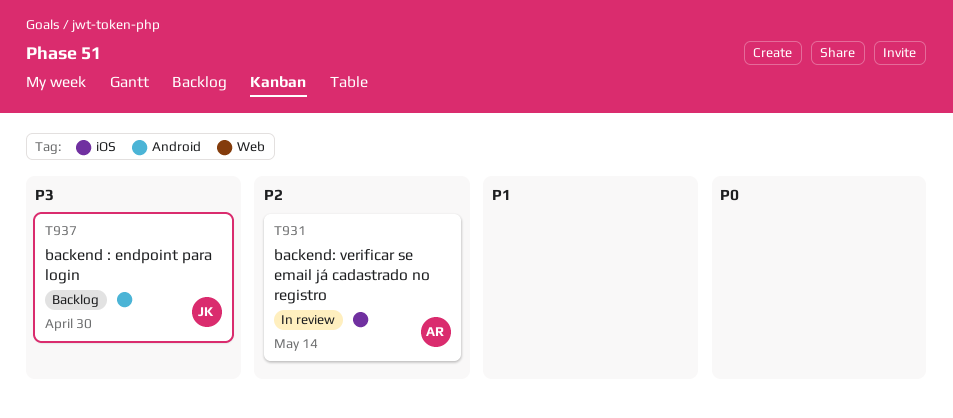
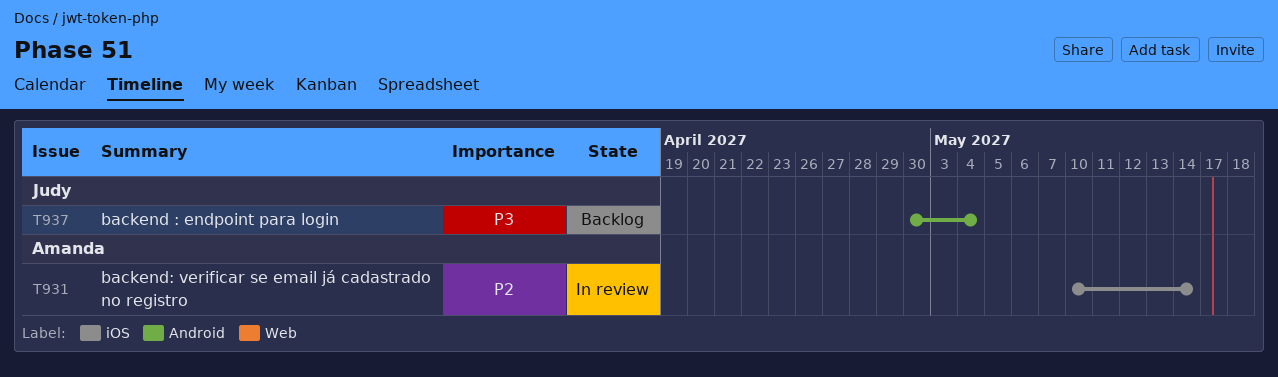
T937, due: Apr 30 -> May 4

